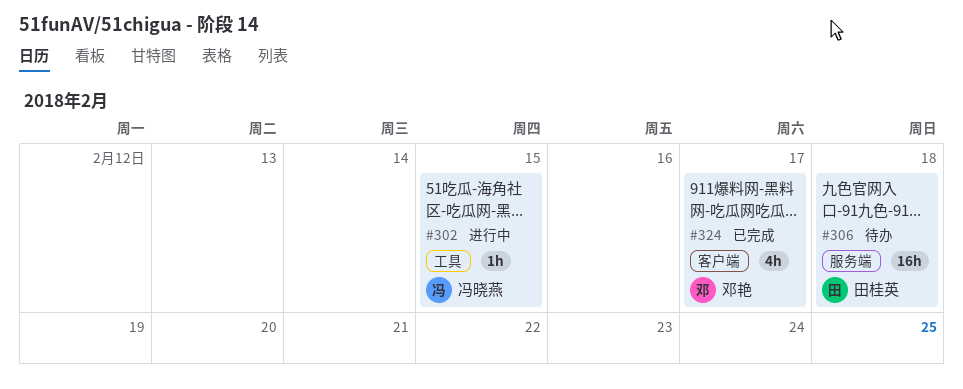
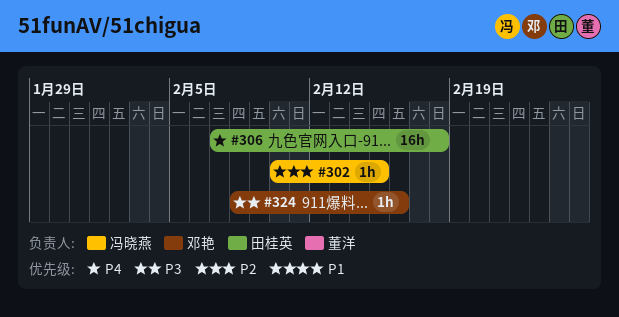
#324, estimate: 4h -> 1h
#324, due: Feb 17 -> Feb 16

